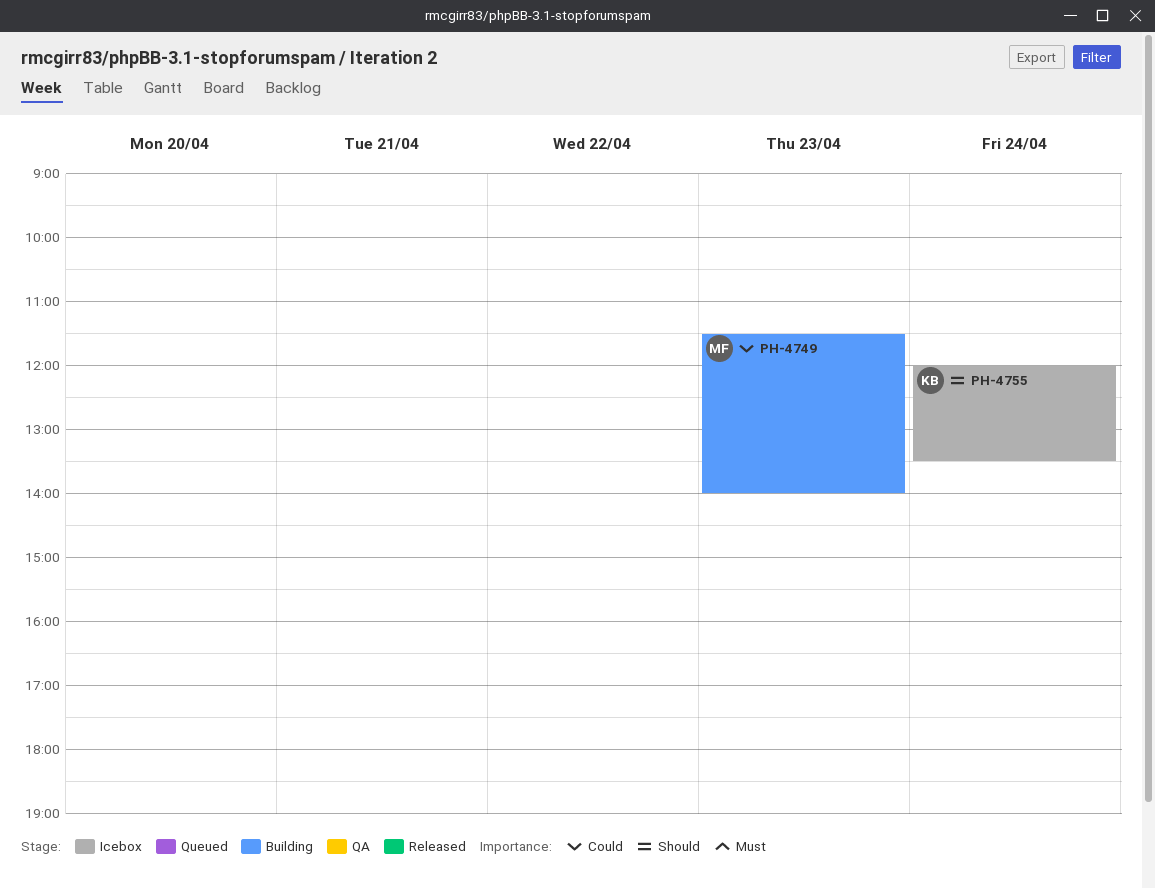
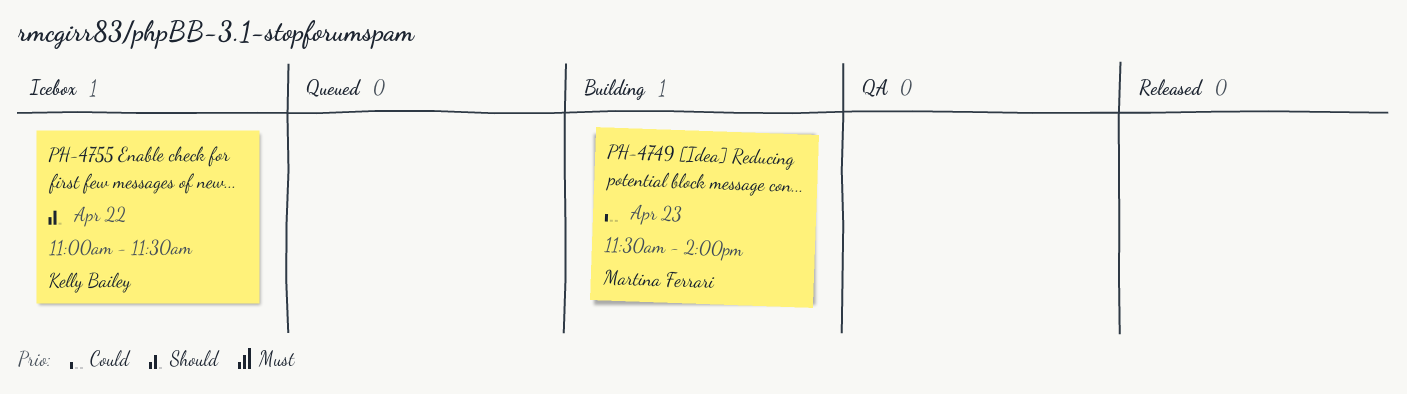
PH-4755, day: Apr 24 -> Apr 22
PH-4755, begins: 12:00 -> 11:00
PH-4755, ends: 13:30 -> 11:30

